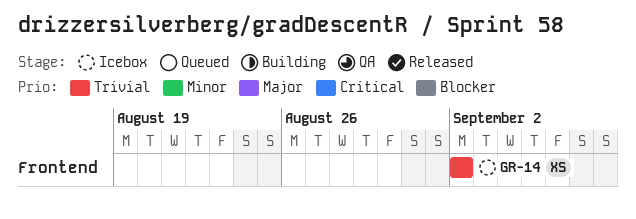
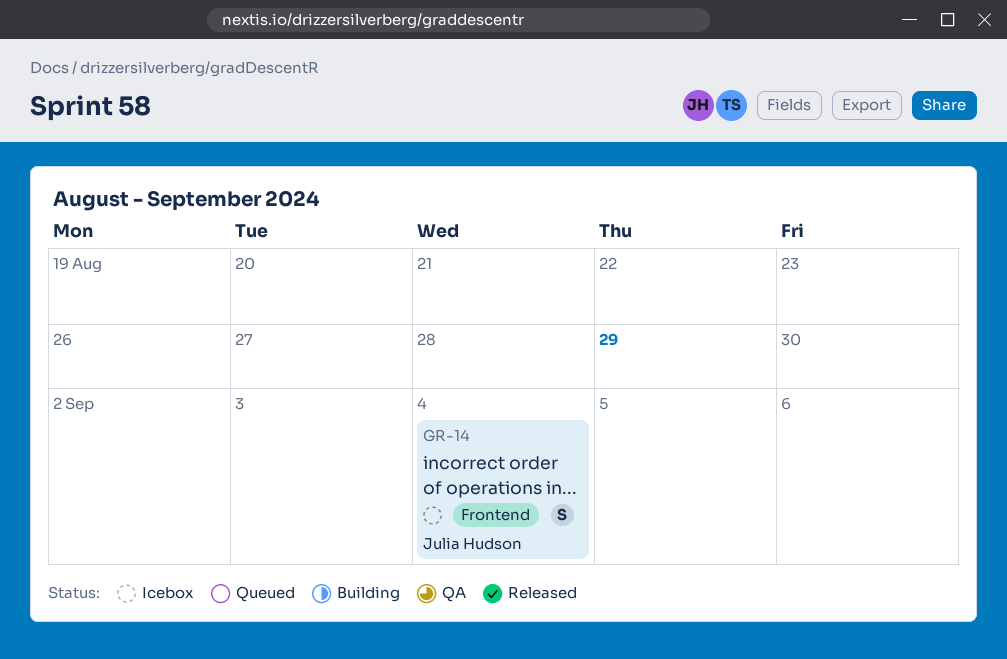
GR-14, estimate: XS -> S
GR-14, due: Sep 2 -> Sep 4

